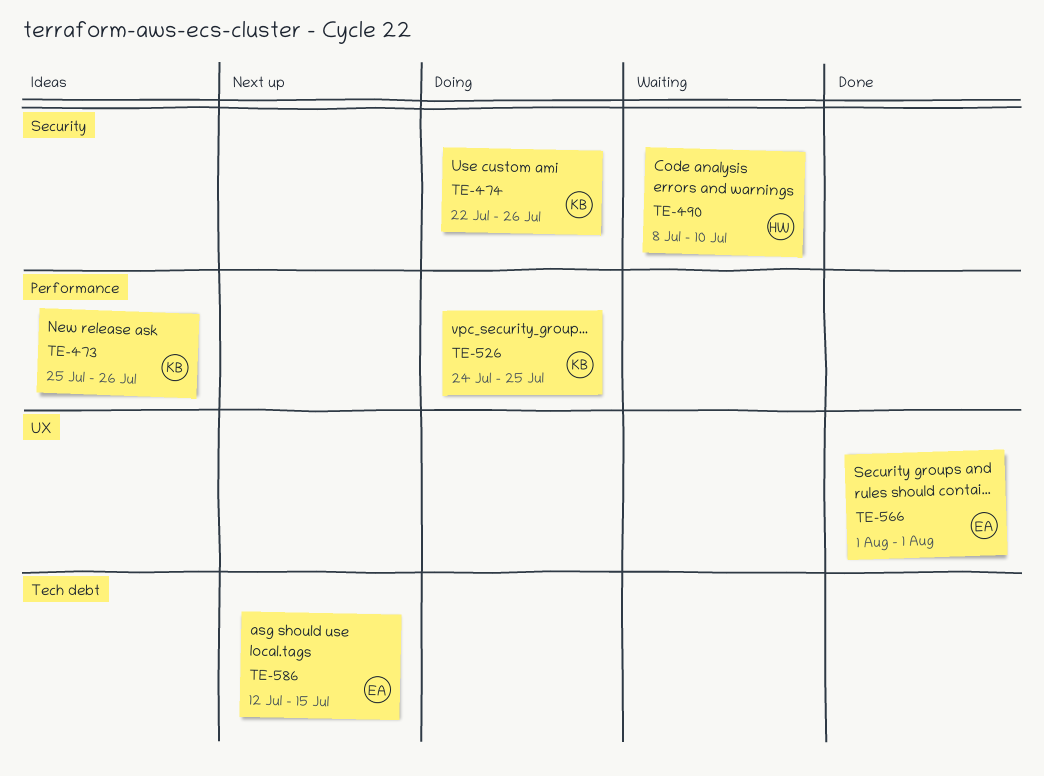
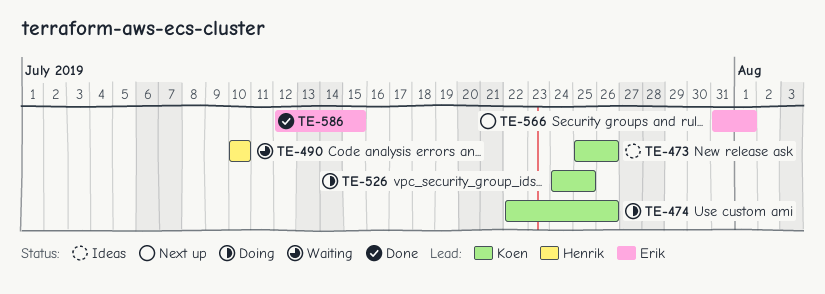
TE-490, start: Jul 8 -> Jul 10
TE-566, status: Done -> Next up
TE-566, start: Aug 1 -> Jul 31
TE-586, status: Next up -> Done

